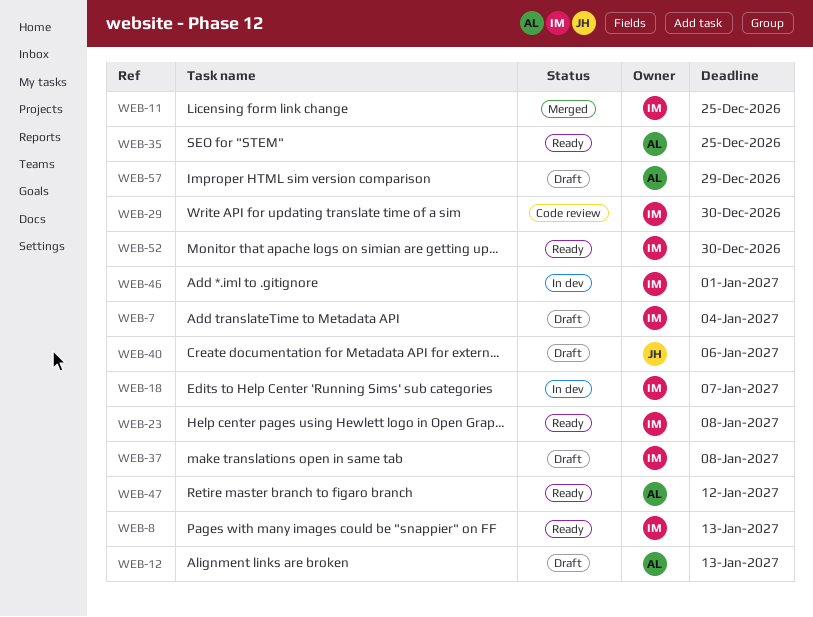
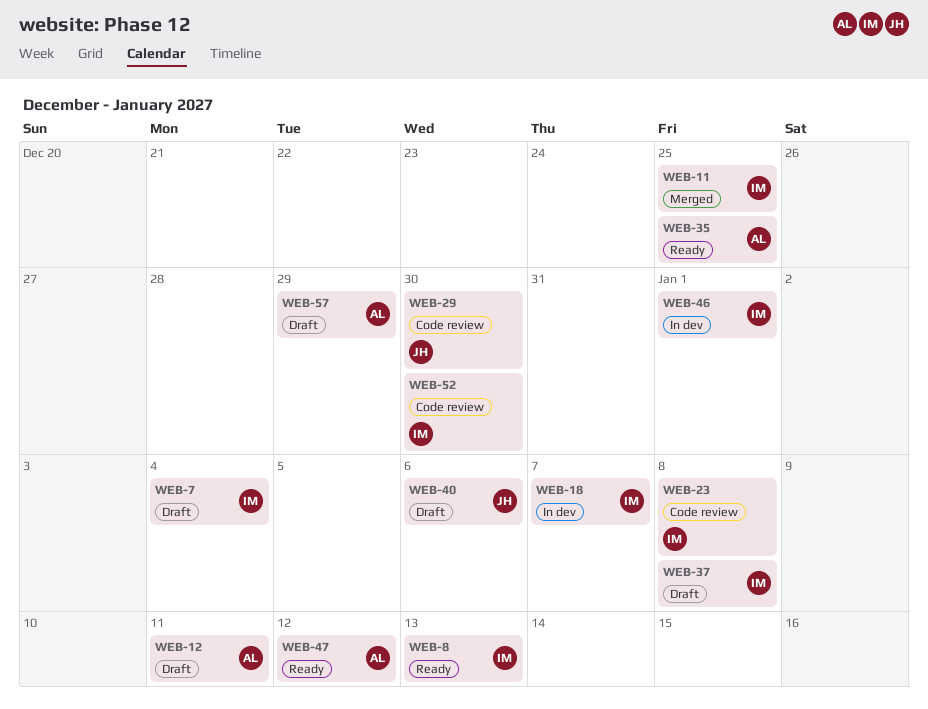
WEB-12, due: Jan 13 -> Jan 11
WEB-23, status: Ready -> Code review
WEB-29, owner: IM -> JH
WEB-52, status: Ready -> Code review

